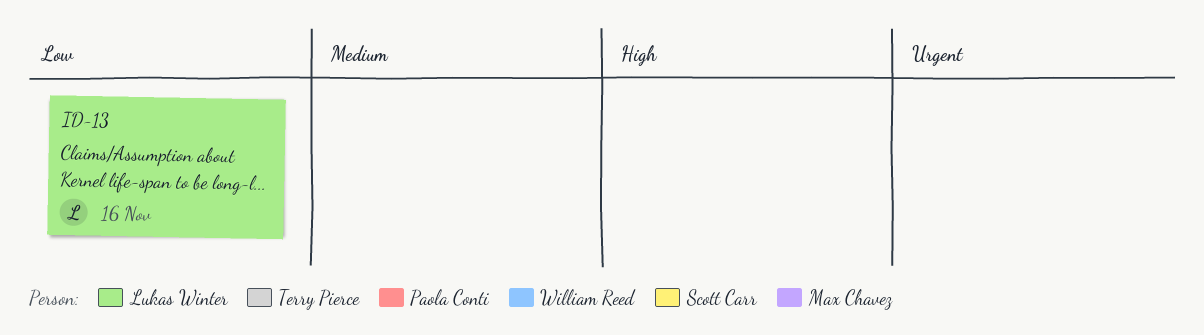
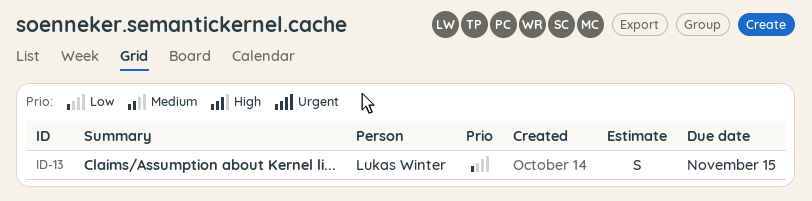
ID-13, estimate: L -> S
ID-13, due: Nov 16 -> Nov 15

